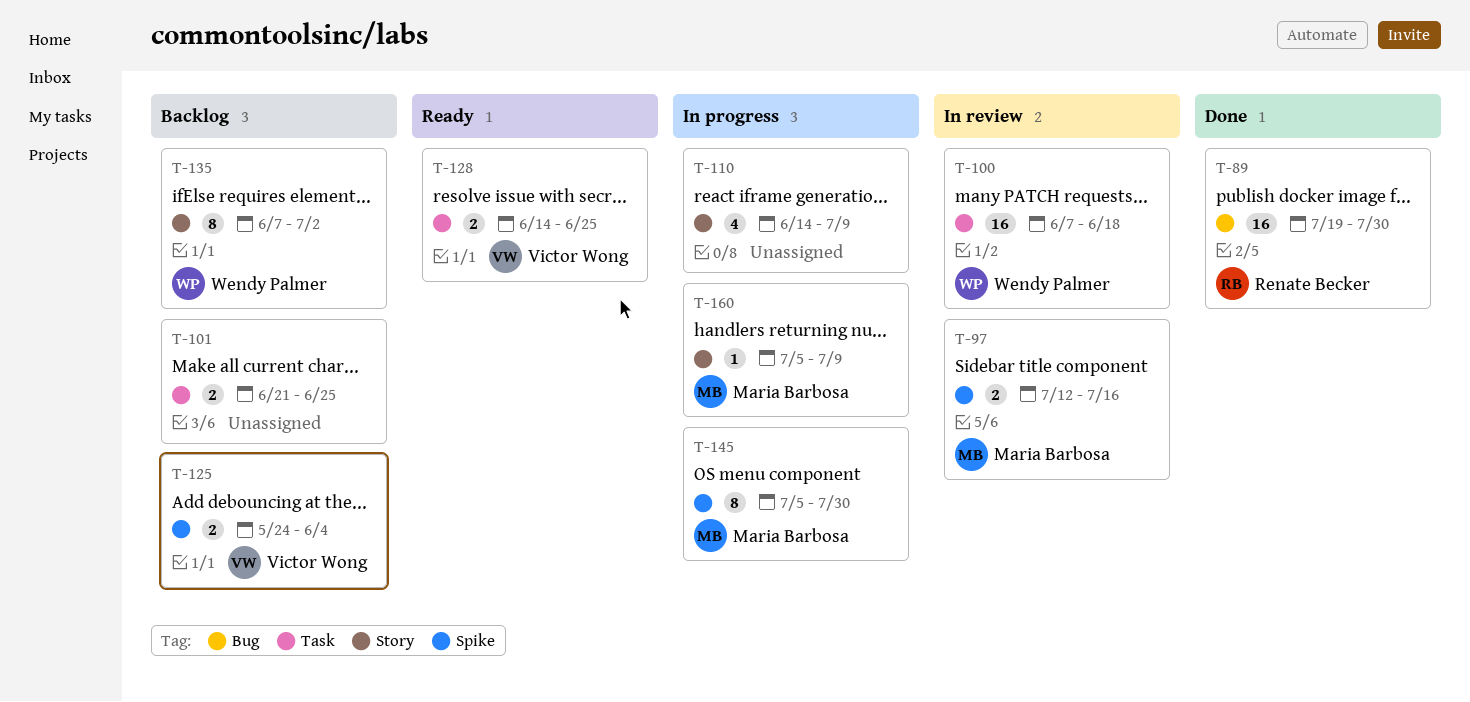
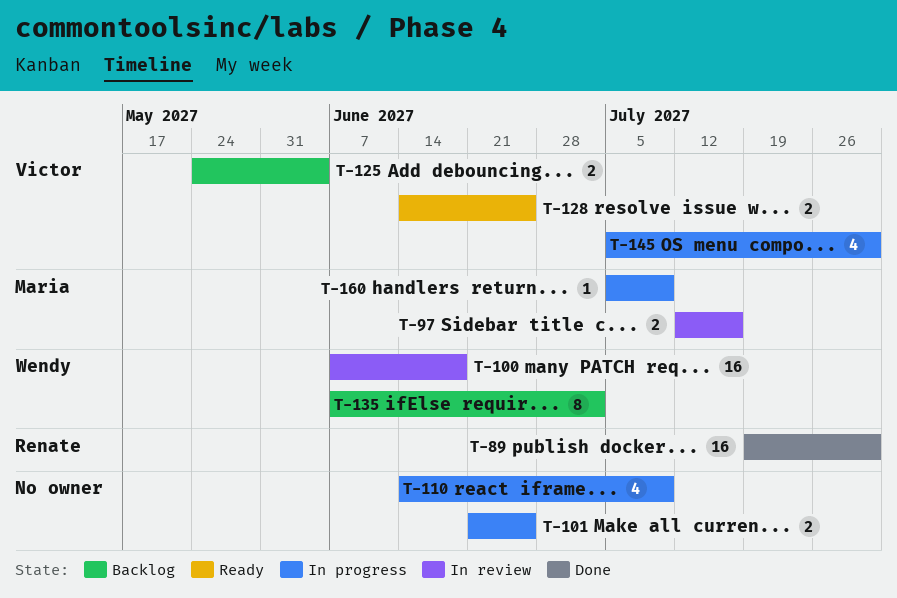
T-101, status: Backlog -> In progress
T-145, owner: Maria Barbosa -> Victor Wong
T-145, estimate: 8 -> 4

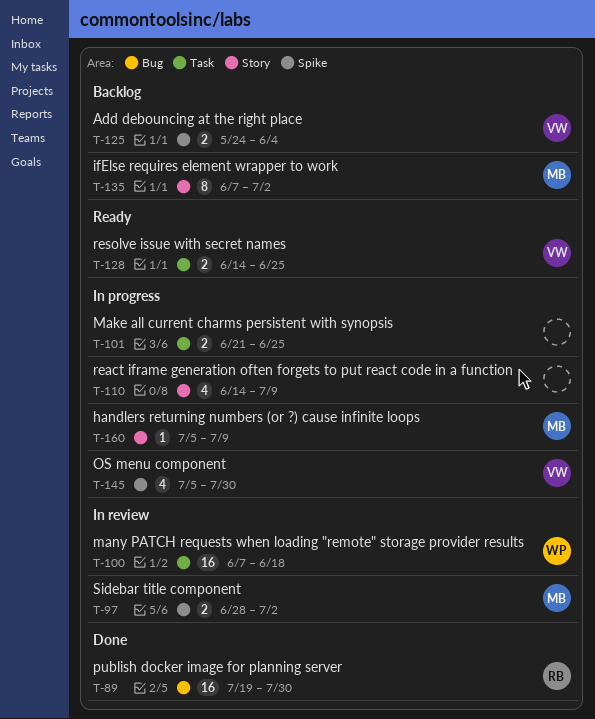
T-97, start: Jul 12 -> Jun 28
T-97, due: Jul 16 -> Jul 2
T-135, owner: Wendy -> Maria

